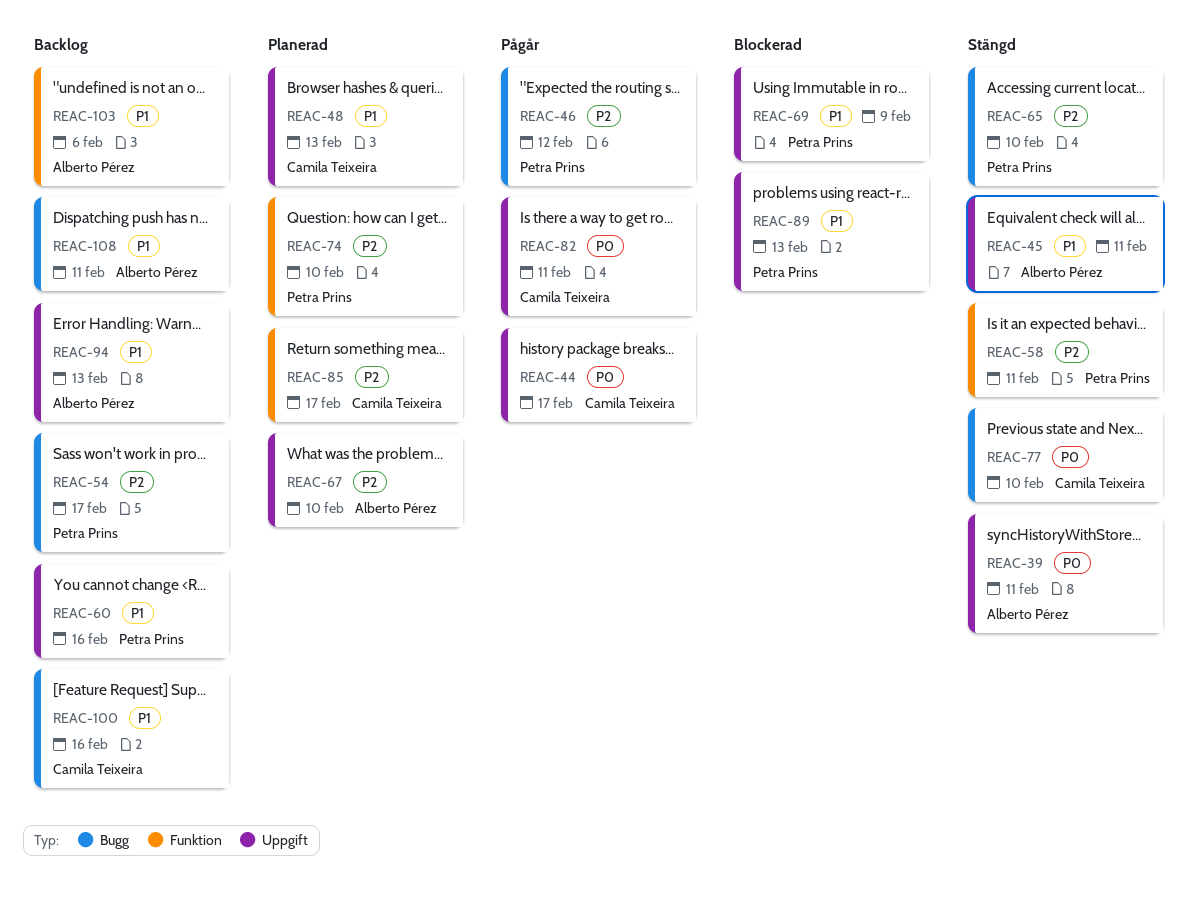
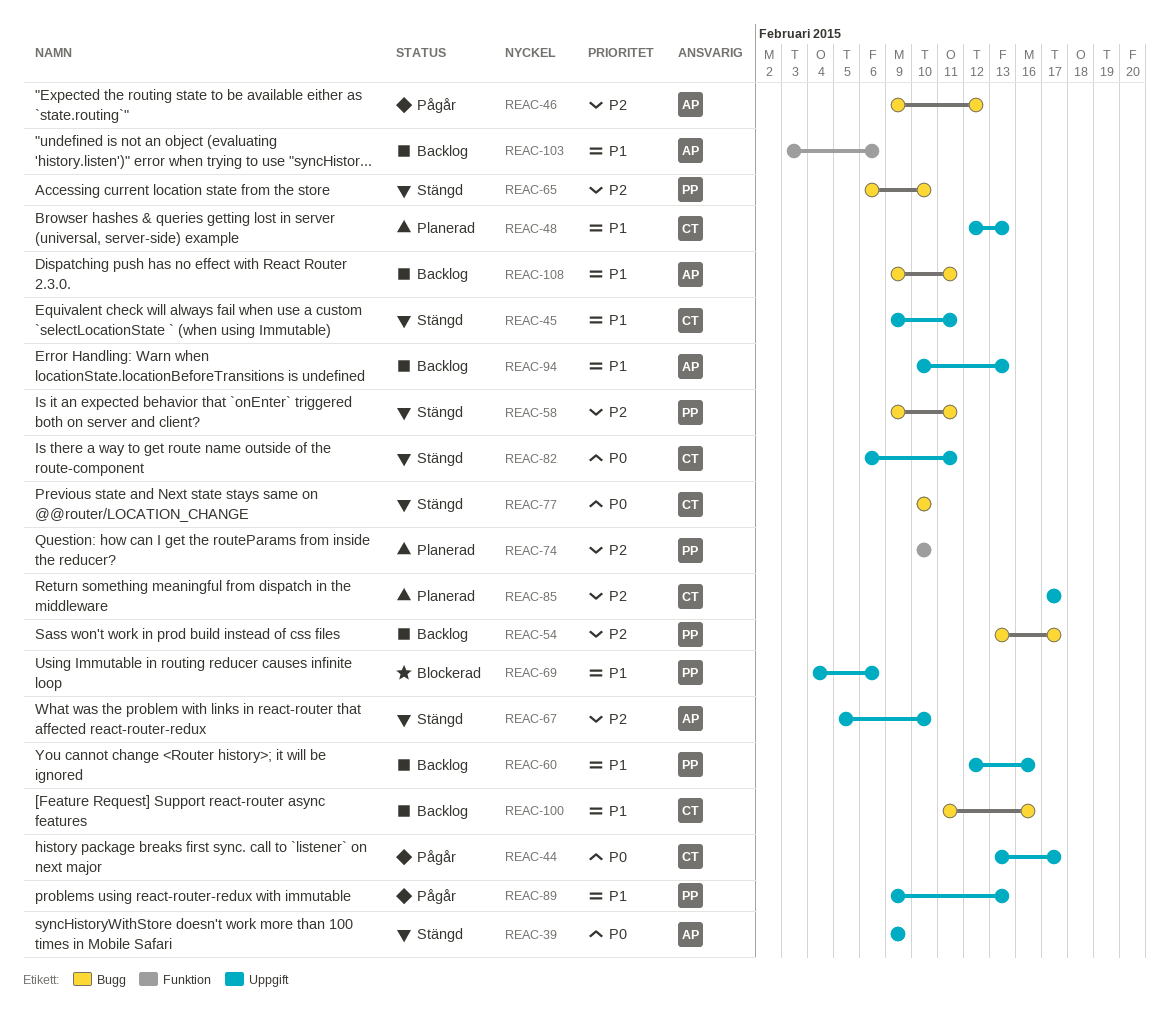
REAC-39, due: Feb 11 -> Feb 9
REAC-45, owner: Alberto Pérez -> Camila Teixeira
REAC-46, owner: Petra Prins -> Alberto Pérez
REAC-58, label: Funktion -> Bugg
REAC-67, status: Planerad -> Stängd
REAC-69, due: Feb 9 -> Feb 6
REAC-82, status: Pågår -> Stängd
REAC-85, label: Funktion -> Uppgift
REAC-89, status: Blockerad -> Pågår

